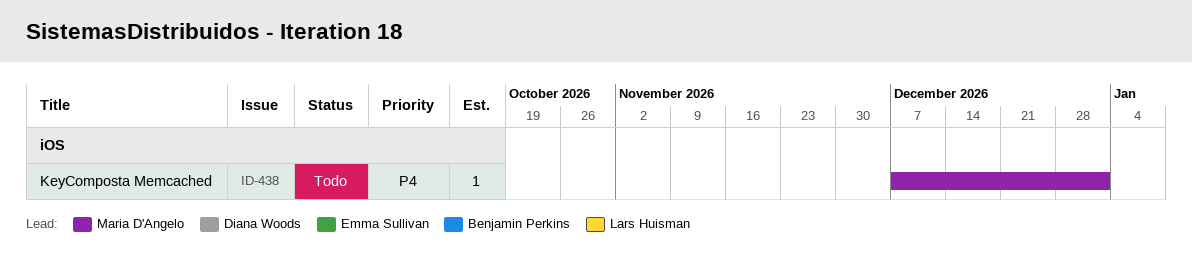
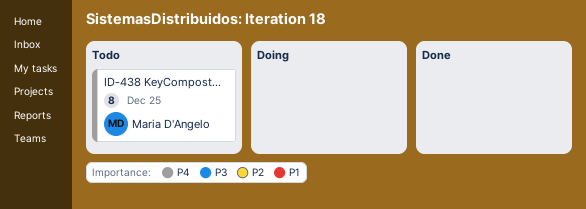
ID-438, estimate: 1 -> 8
ID-438, due: Jan 1 -> Dec 25

